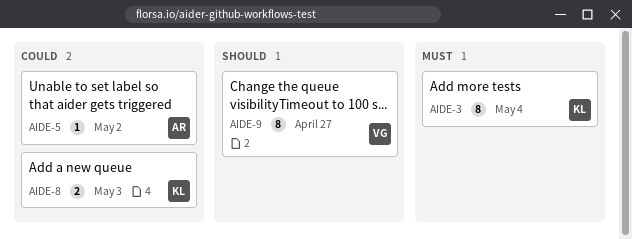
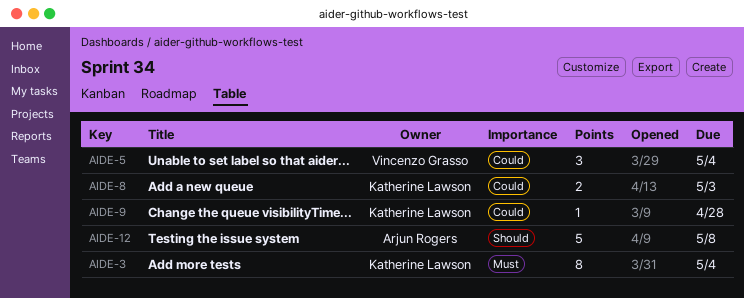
AIDE-5, owner: Arjun Rogers -> Vincenzo Grasso
AIDE-5, estimate: 1 -> 3
AIDE-5, due: May 2 -> May 4
AIDE-9, owner: Vincenzo Grasso -> Katherine Lawson
AIDE-9, priority: Should -> Could
AIDE-9, estimate: 8 -> 1
AIDE-9, due: Apr 27 -> Apr 28
AIDE-12: none -> present

